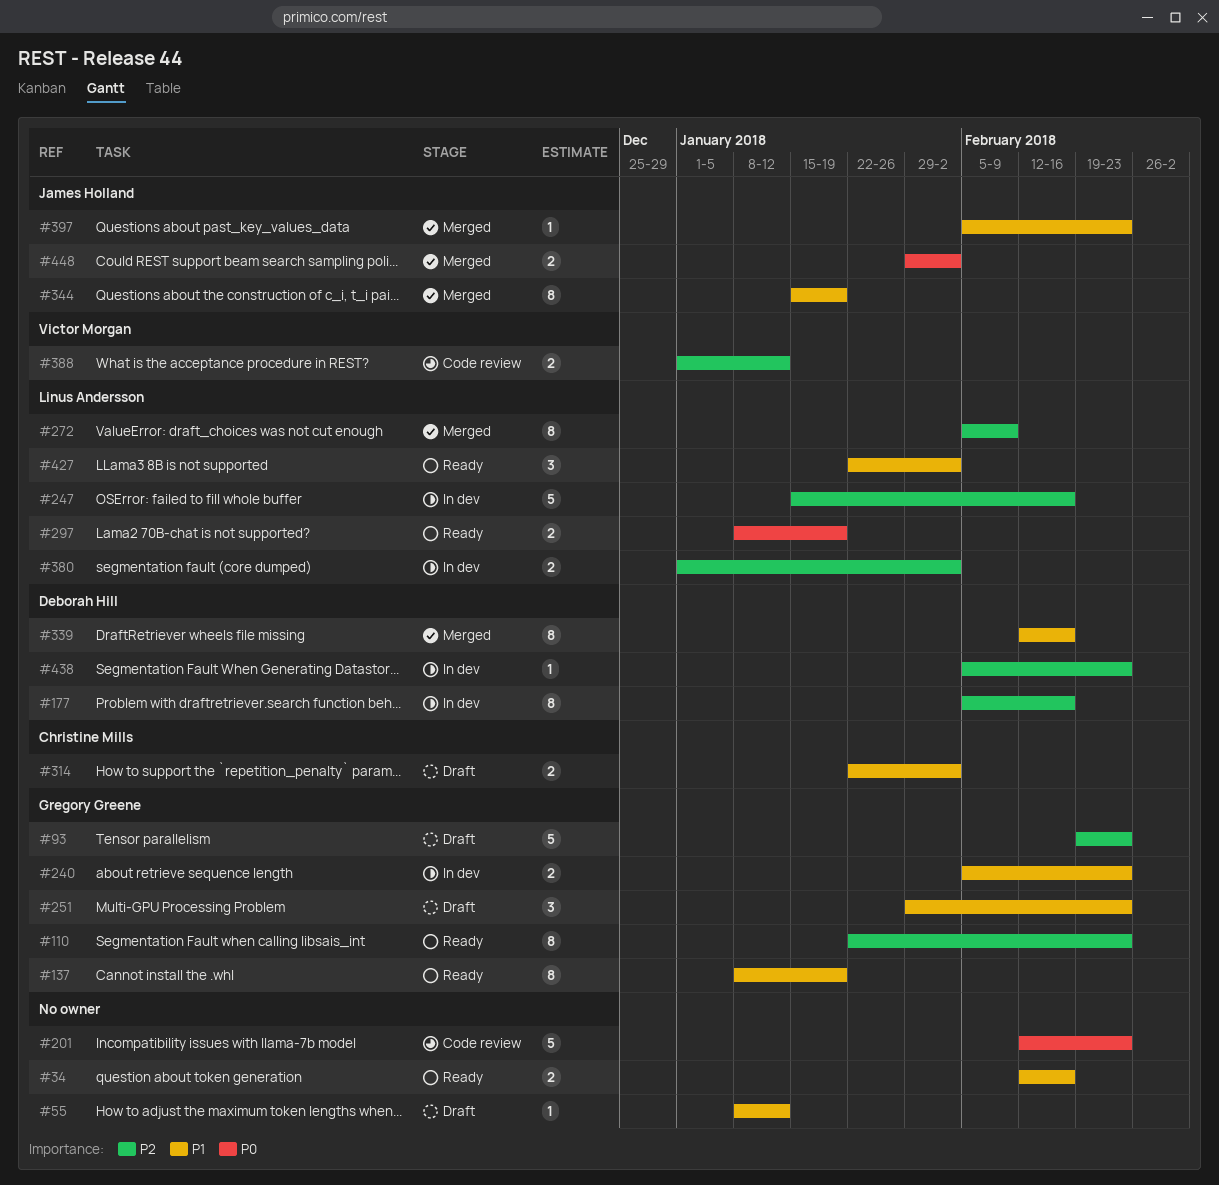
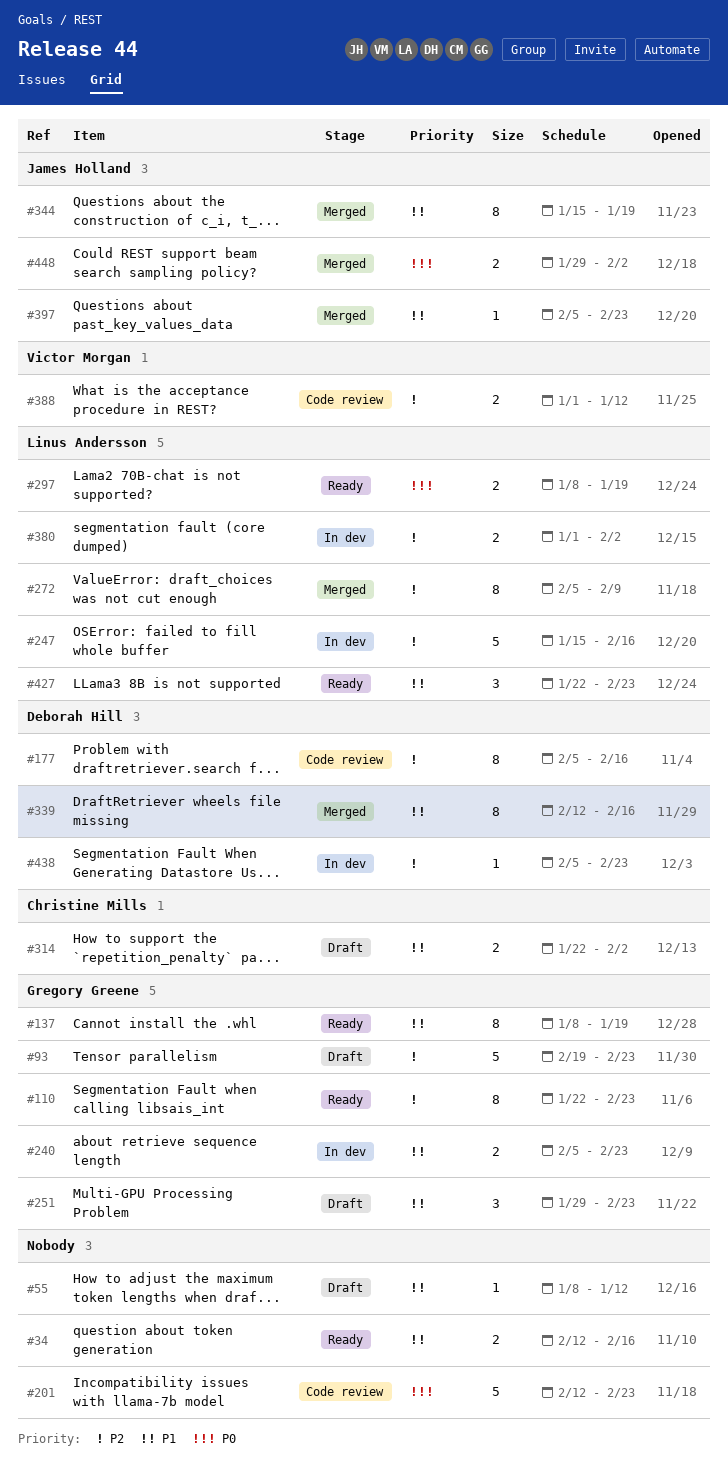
#177, status: In dev -> Code review
#427, due: Feb 2 -> Feb 23

